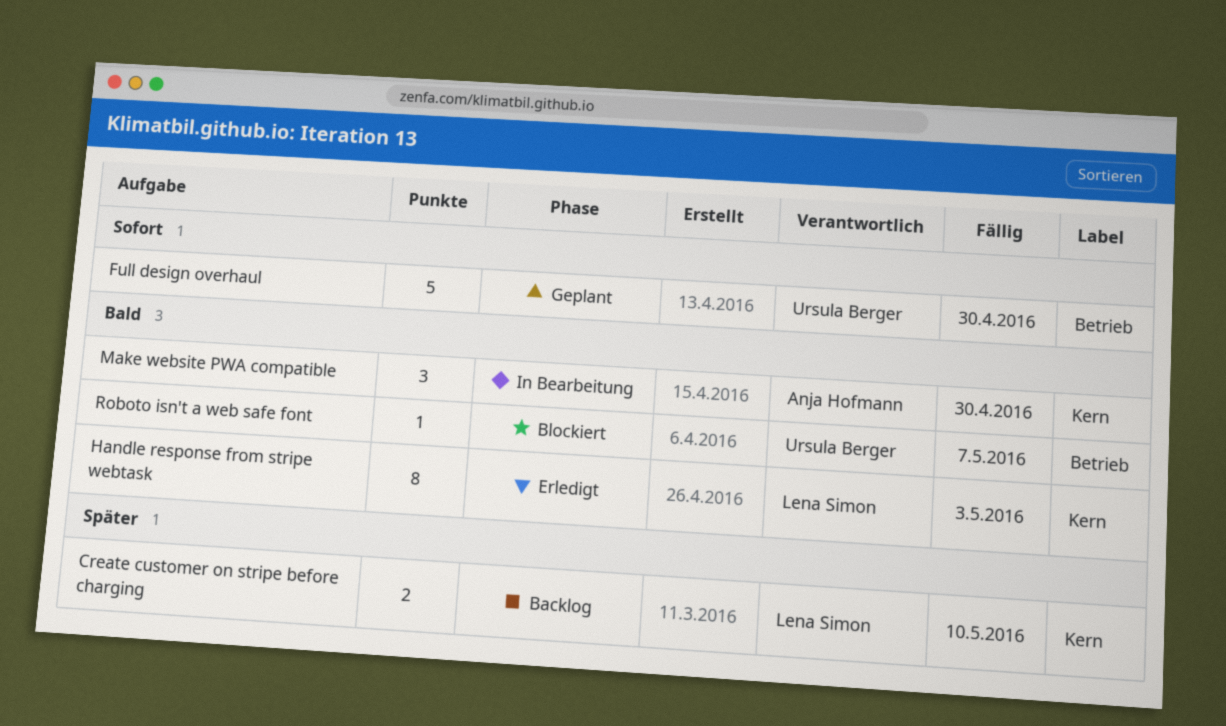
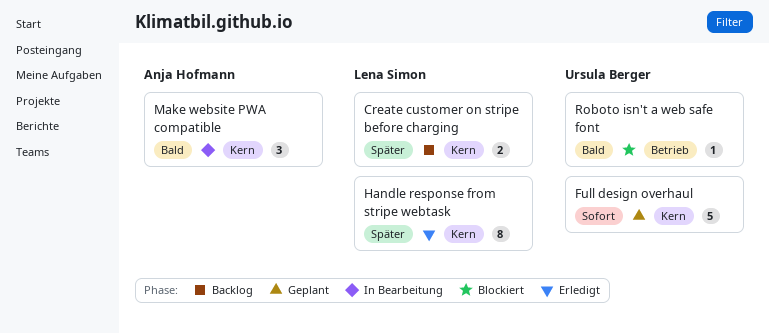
Full design overhaul, label: Betrieb -> Kern
Handle response from stripe webtask, priority: Bald -> Später

